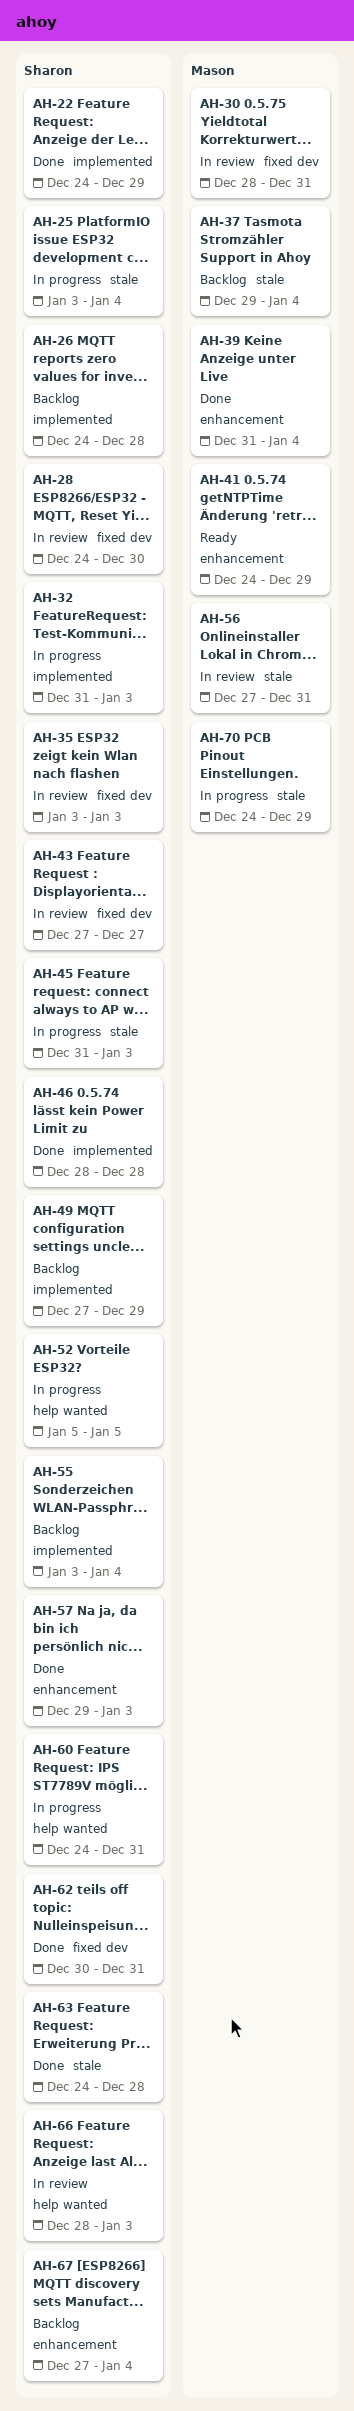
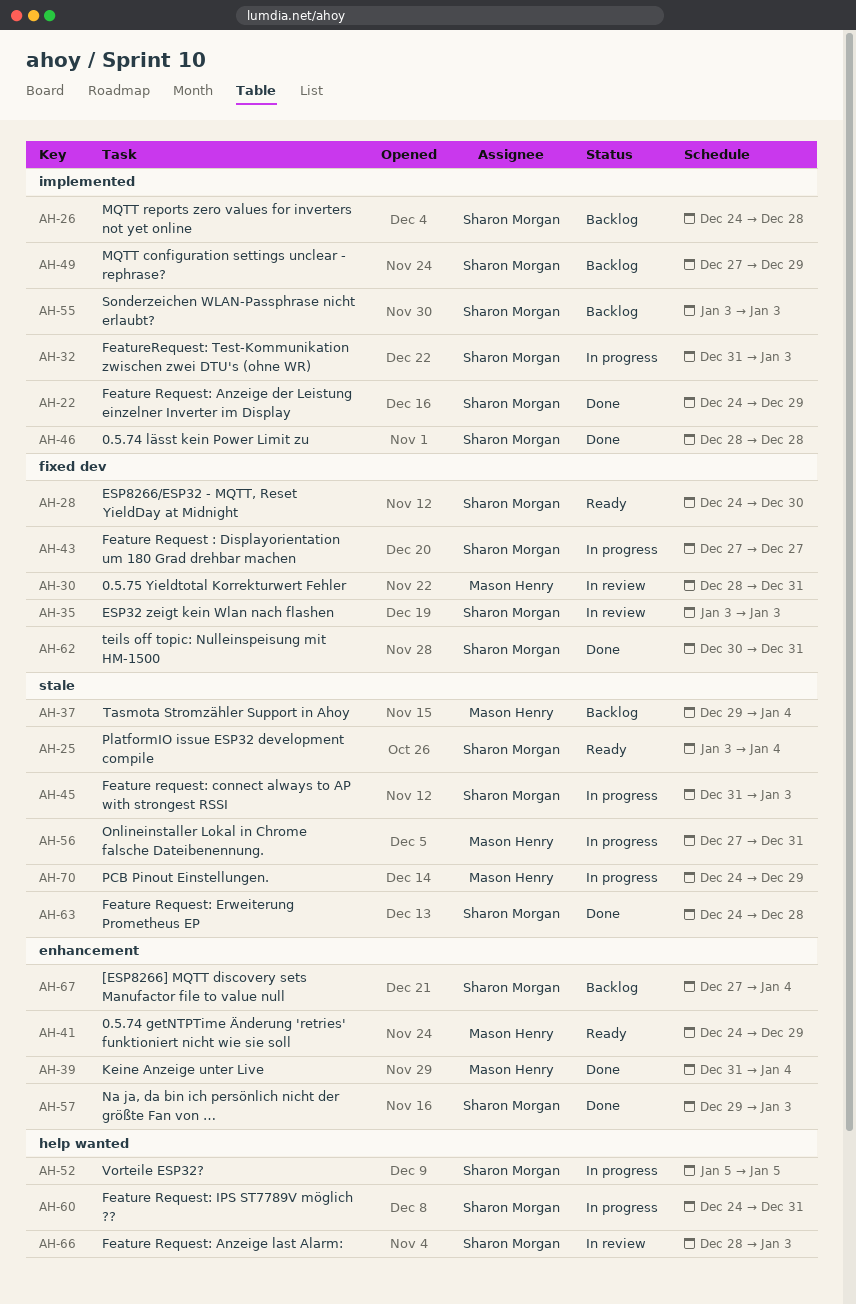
AH-25, status: In progress -> Ready
AH-28, status: In review -> Ready
AH-43, status: In review -> In progress
AH-55, due: Jan 4 -> Jan 3
AH-56, status: In review -> In progress

